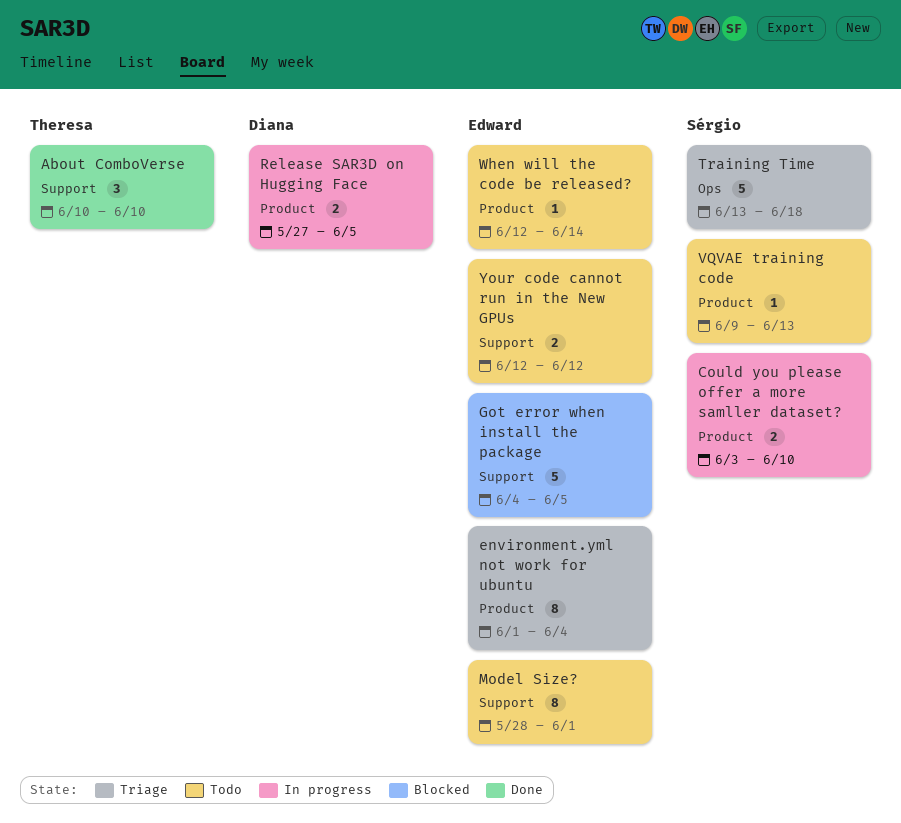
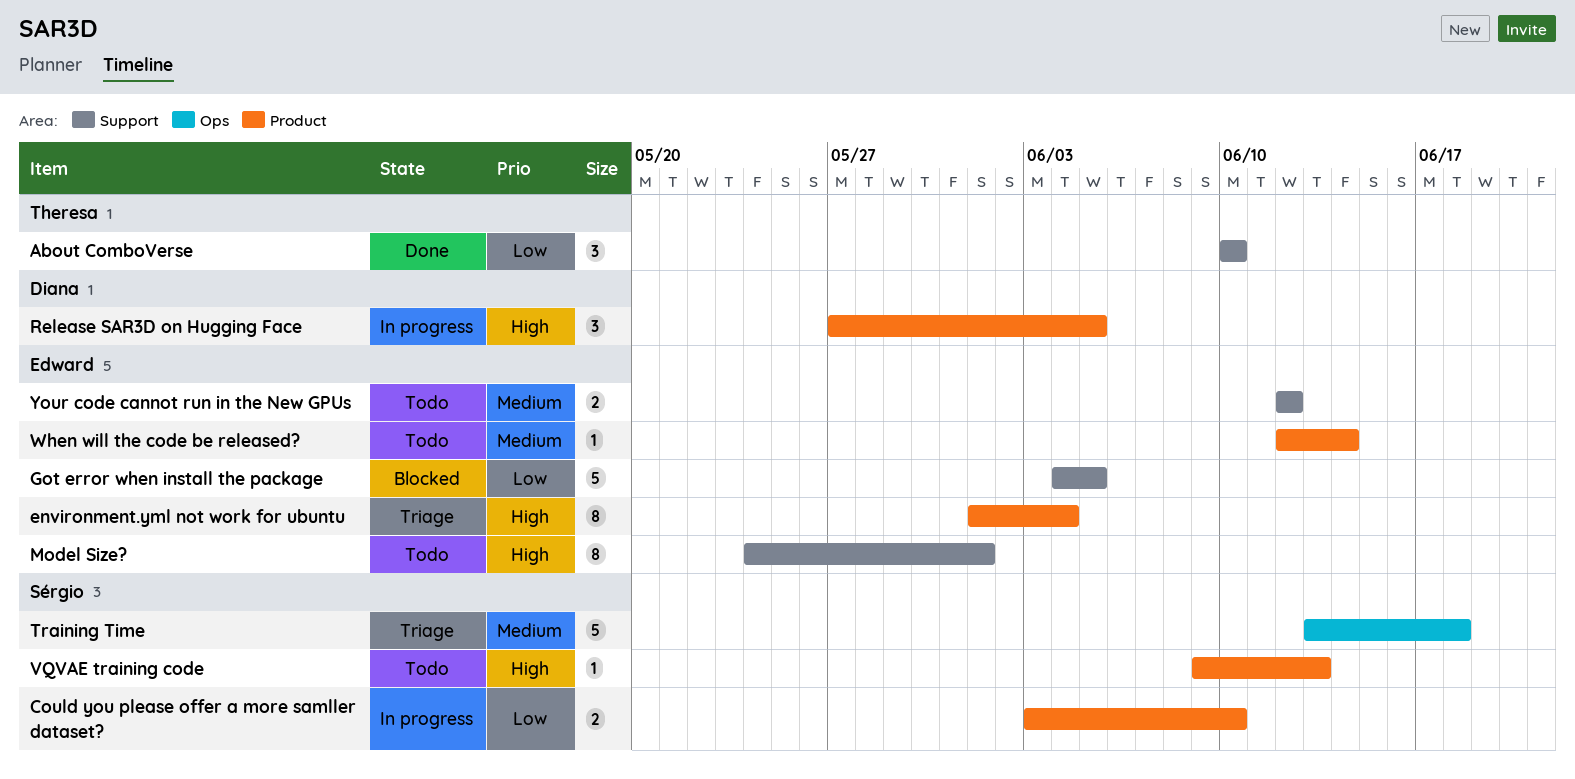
Model Size?, start: May 28 -> May 24
Release SAR3D on Hugging Face, estimate: 2 -> 3

